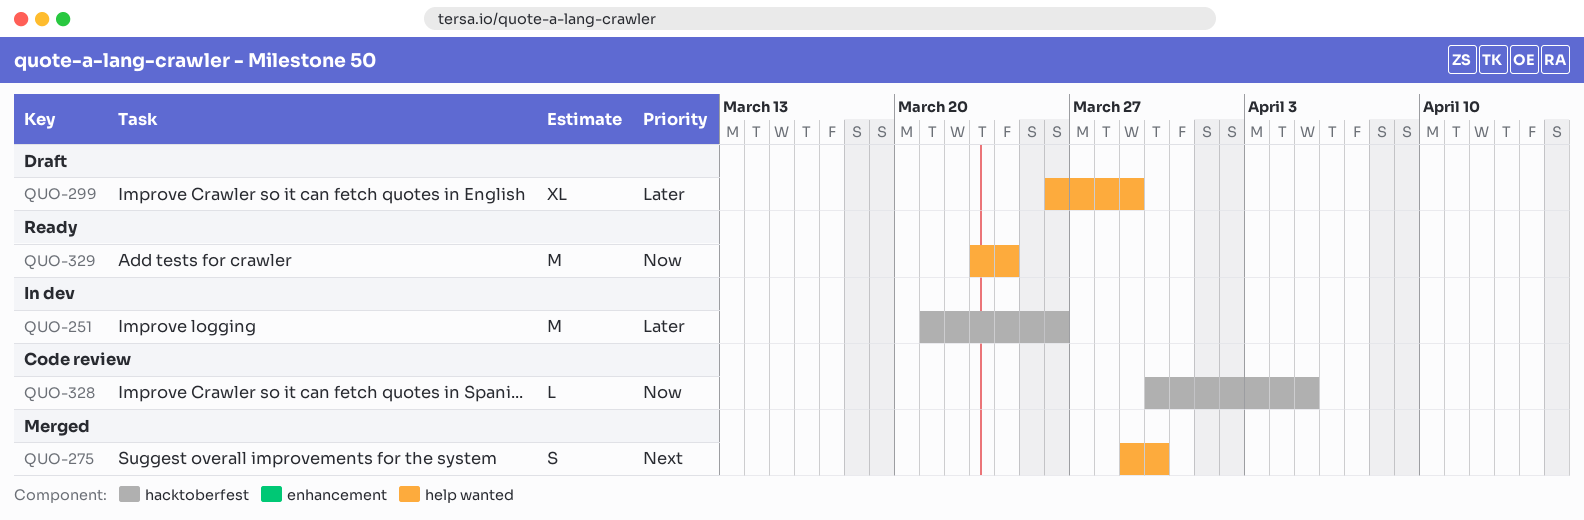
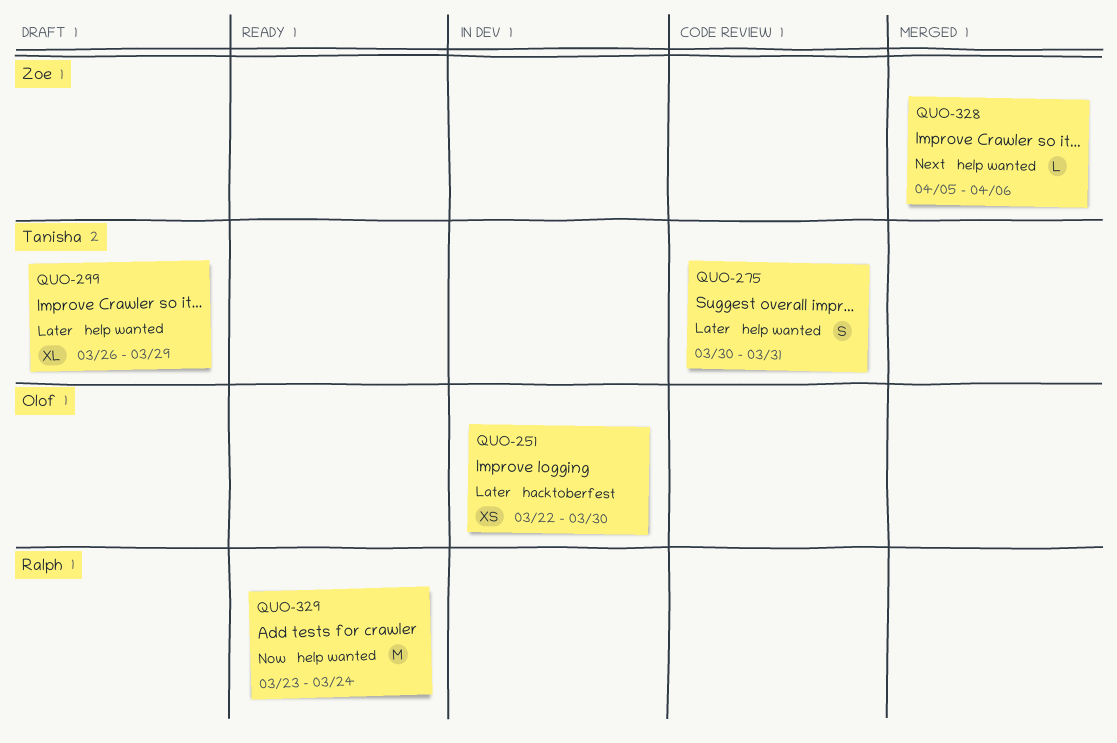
QUO-251, estimate: M -> XS
QUO-251, start: Mar 21 -> Mar 22
QUO-251, due: Mar 26 -> Mar 30
QUO-275, status: Merged -> Code review
QUO-275, priority: Next -> Later
QUO-275, start: Mar 29 -> Mar 30
QUO-275, due: Mar 30 -> Mar 31
QUO-328, status: Code review -> Merged
QUO-328, priority: Now -> Next
QUO-328, label: hacktoberfest -> help wanted
QUO-328, start: Mar 30 -> Apr 5
QUO-328, due: Apr 5 -> Apr 6

